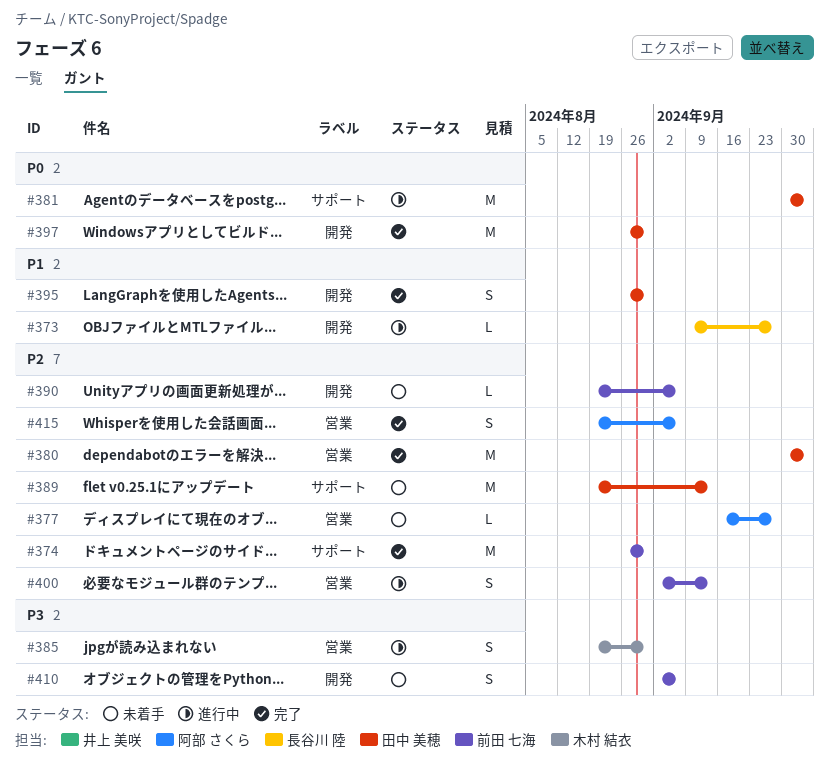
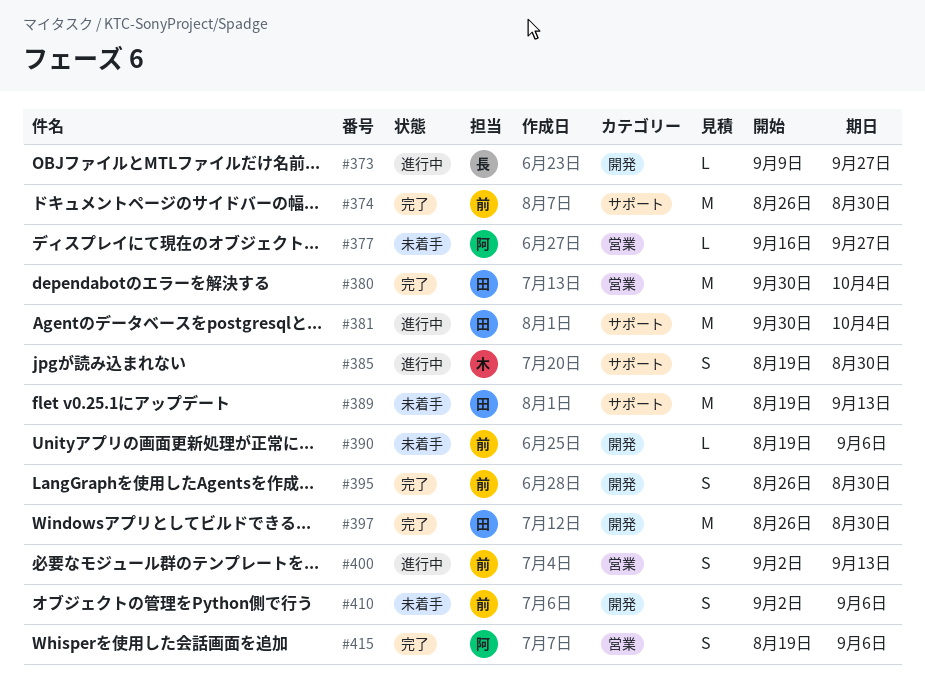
#385, label: 営業 -> サポート
#395, owner: 田中 美穂 -> 前田 七海

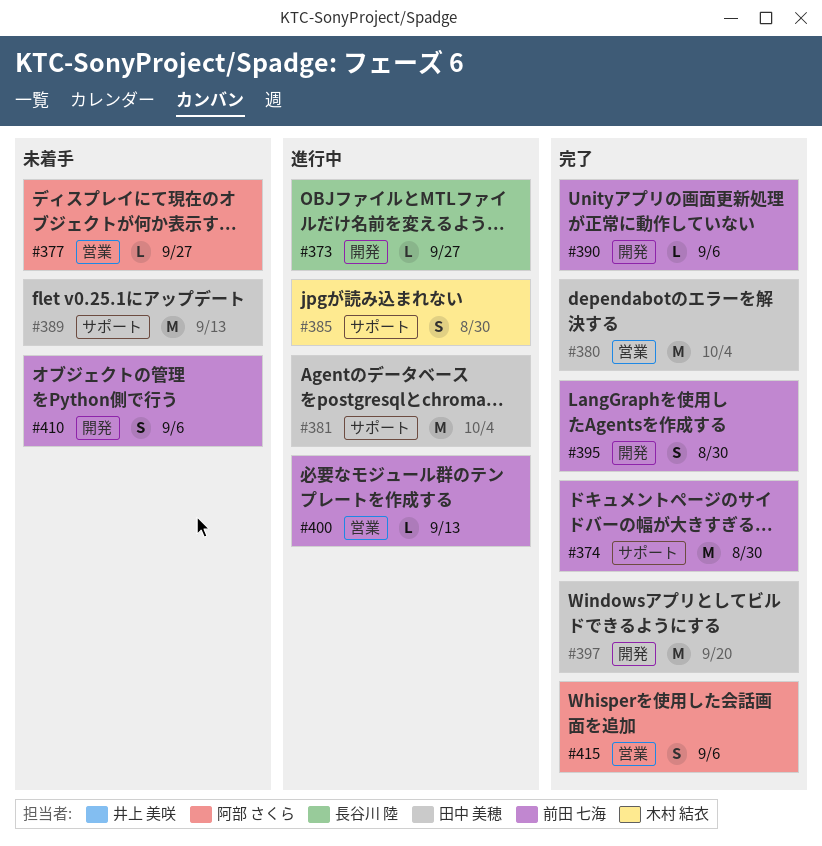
#390, status: 未着手 -> 完了
#397, due: Aug 30 -> Sep 20
#400, estimate: S -> L

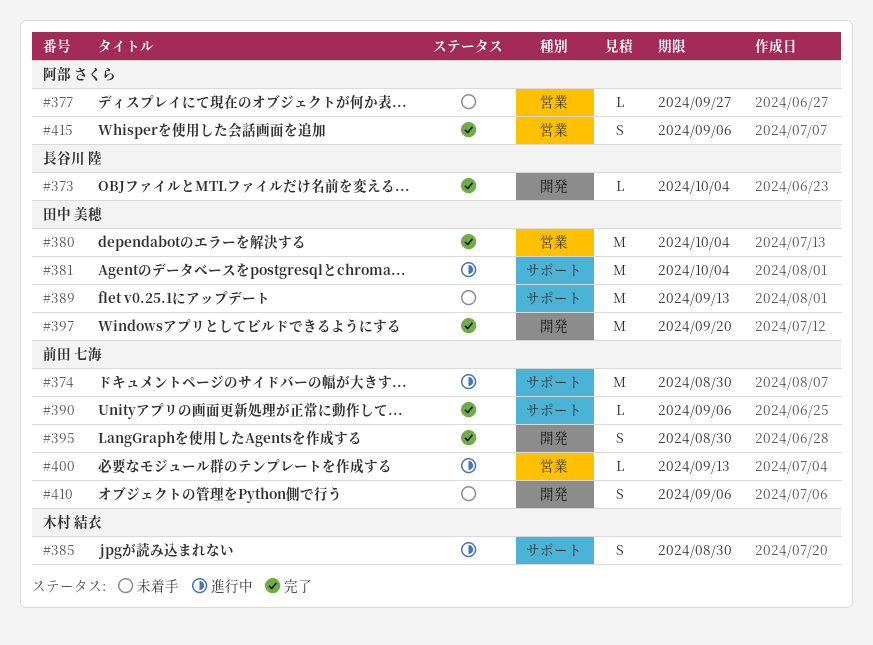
#373, status: 進行中 -> 完了
#373, due: Sep 27 -> Oct 4
#374, status: 完了 -> 進行中
#390, label: 開発 -> サポート

